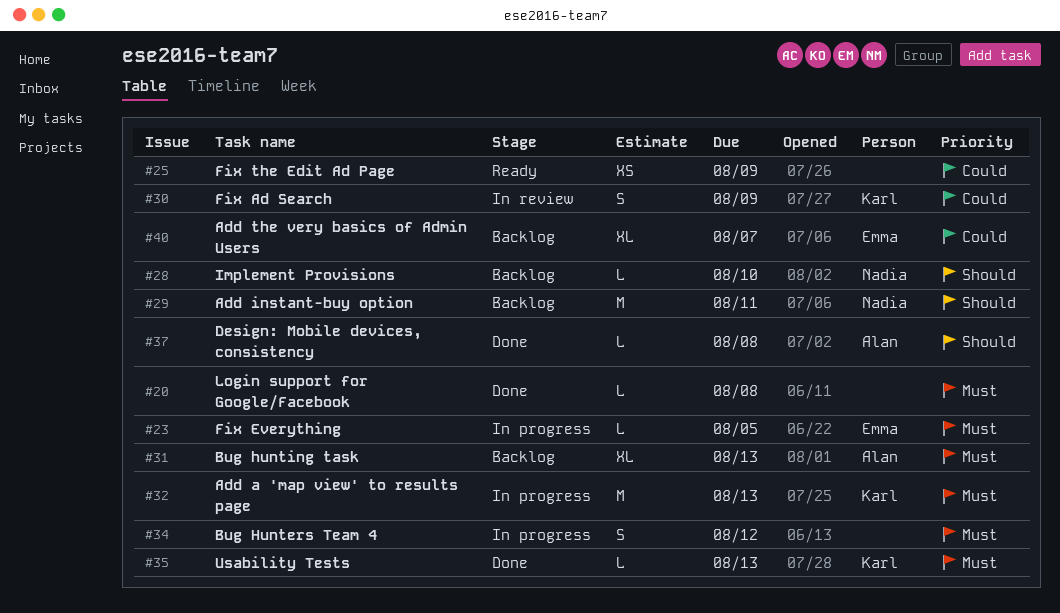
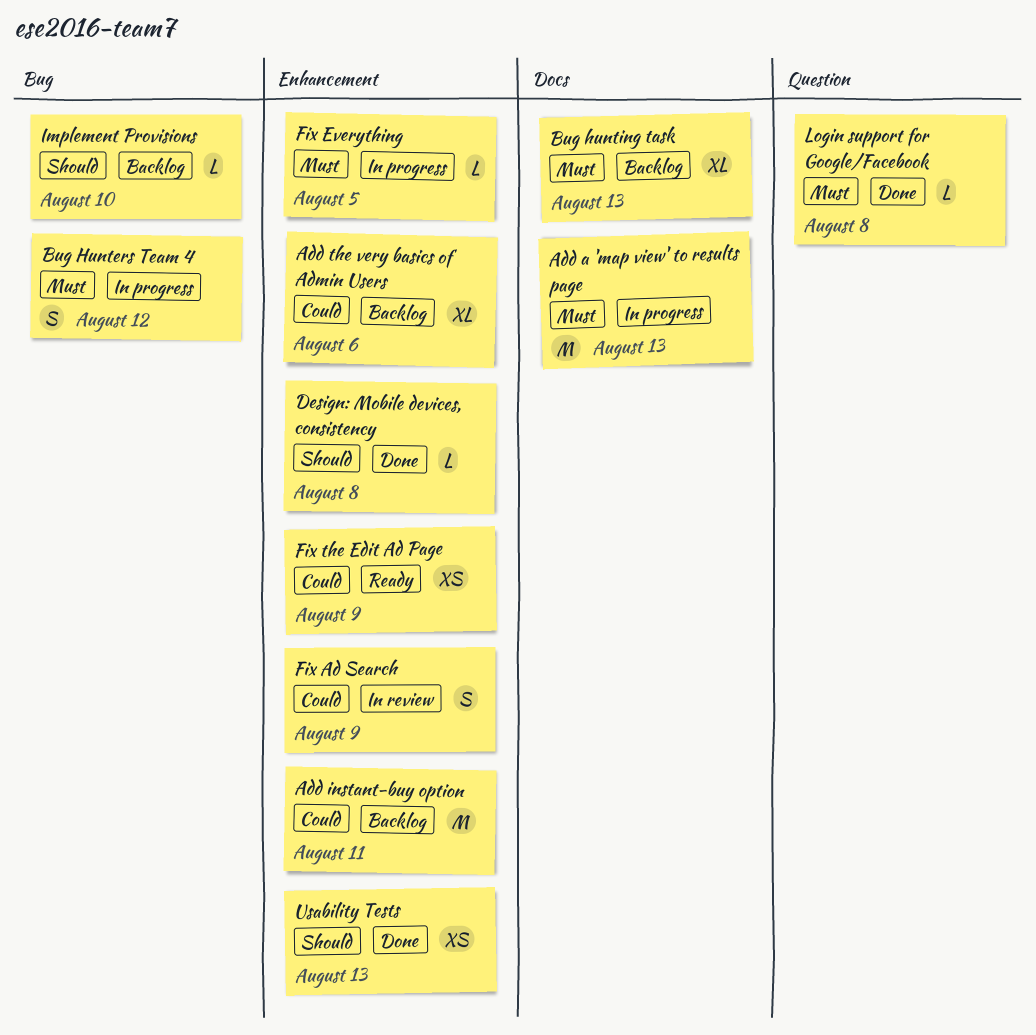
Add instant-buy option, priority: Should -> Could
Add the very basics of Admin Users, due: Aug 7 -> Aug 6
Usability Tests, priority: Must -> Should
Usability Tests, estimate: L -> XS

